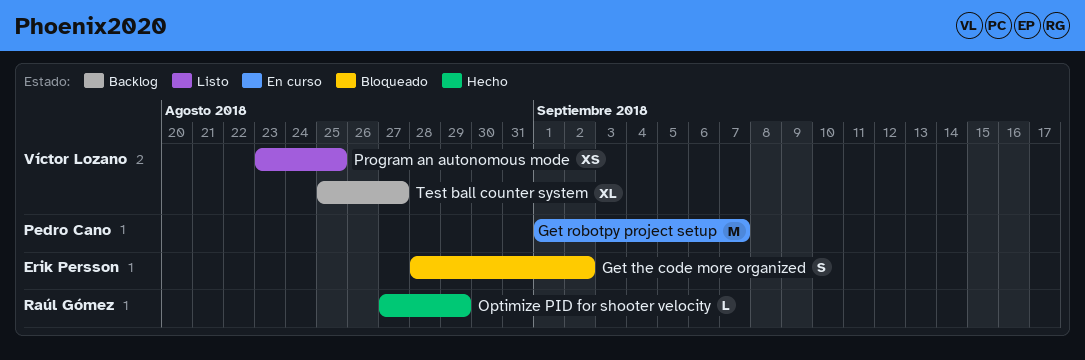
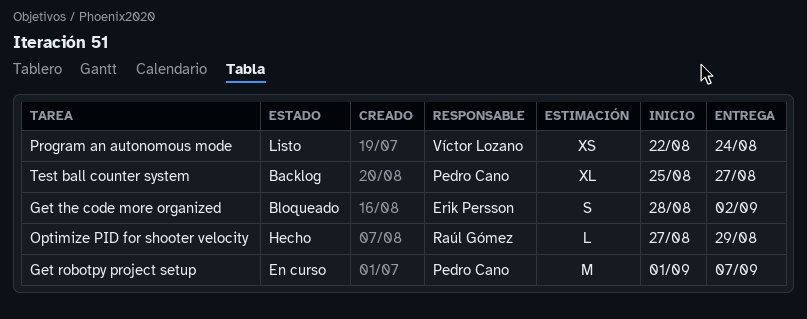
Program an autonomous mode, start: Aug 23 -> Aug 22
Program an autonomous mode, due: Aug 25 -> Aug 24
Test ball counter system, owner: Víctor Lozano -> Pedro Cano

